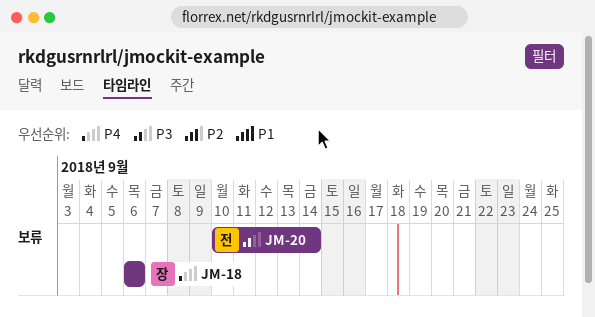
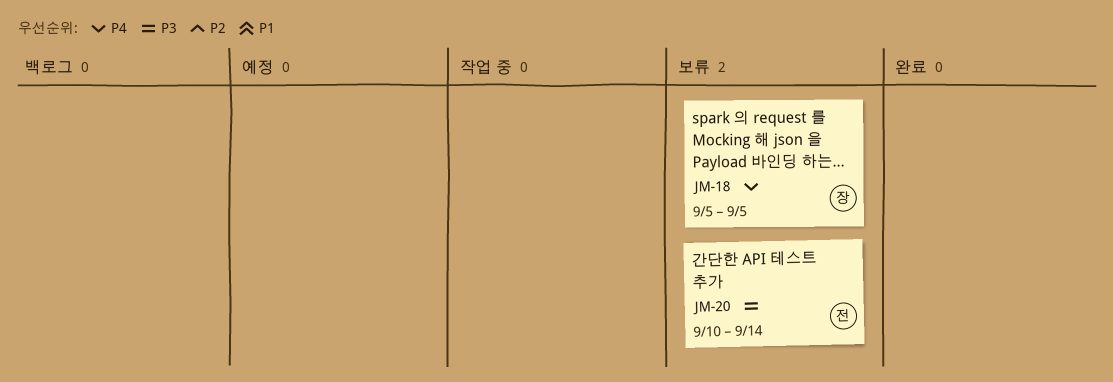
JM-18, start: Sep 6 -> Sep 5
JM-18, due: Sep 6 -> Sep 5

